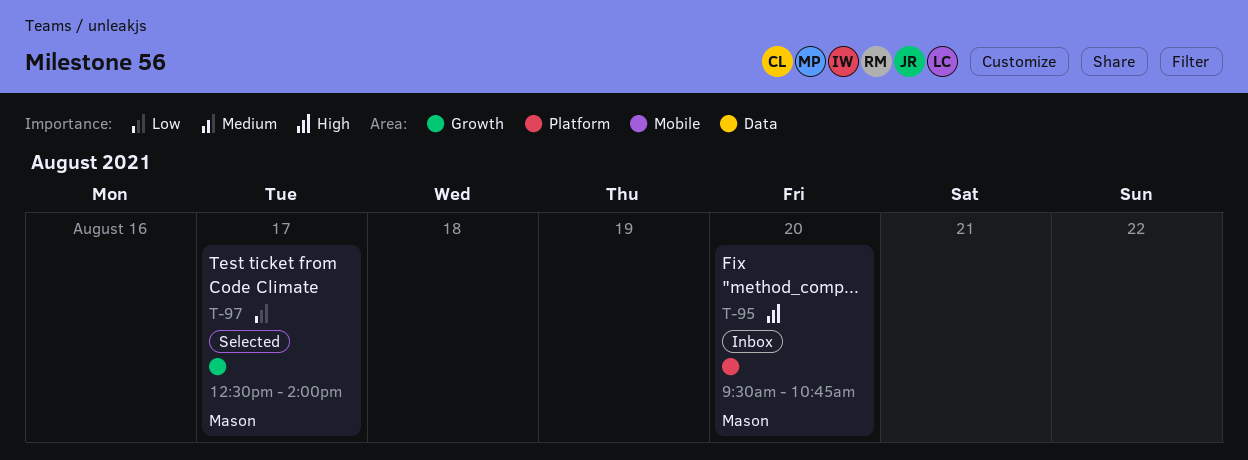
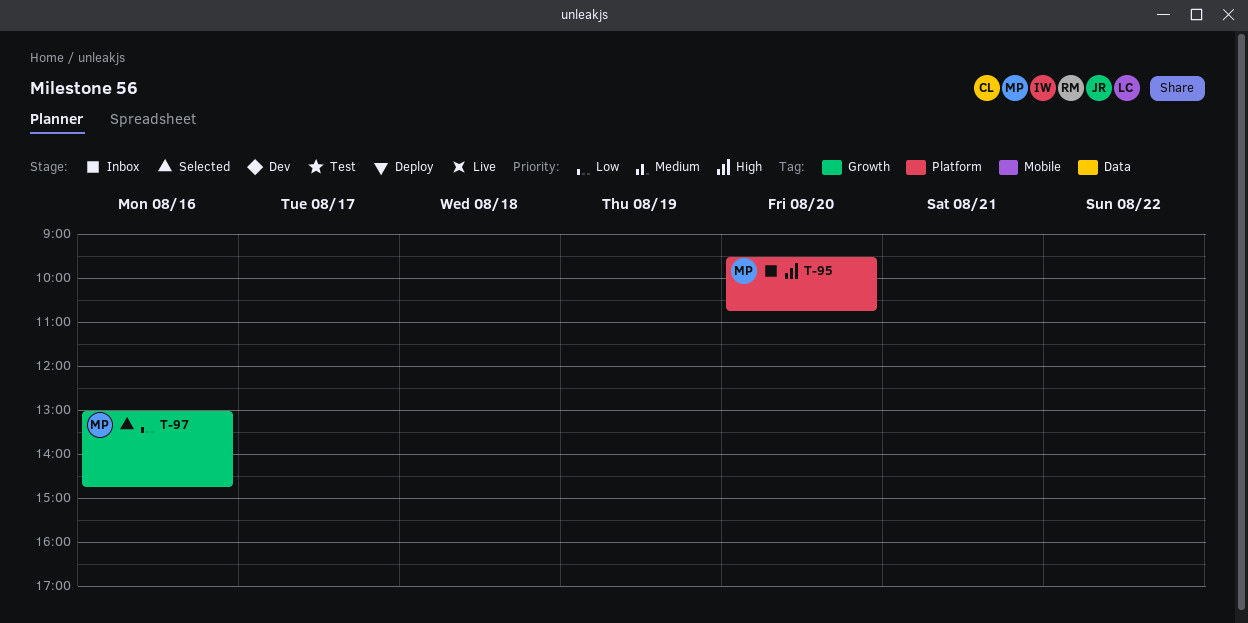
T-97, day: Aug 17 -> Aug 16
T-97, begins: 12:30 -> 13:00
T-97, ends: 14:00 -> 14:45

